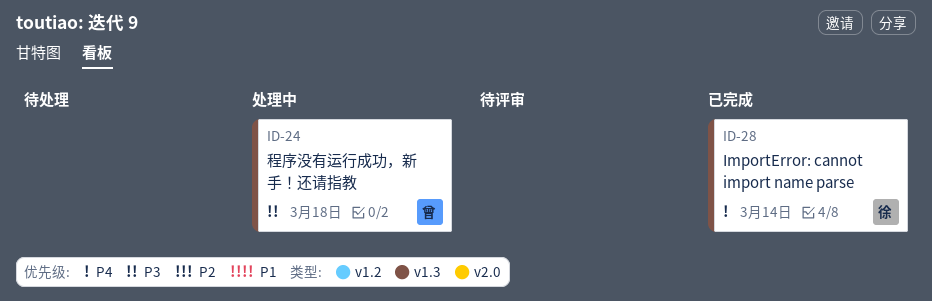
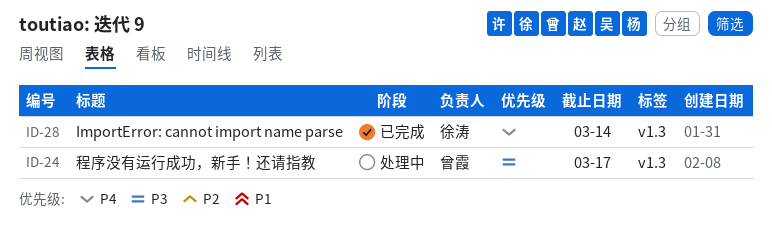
ID-24, due: Mar 18 -> Mar 17

